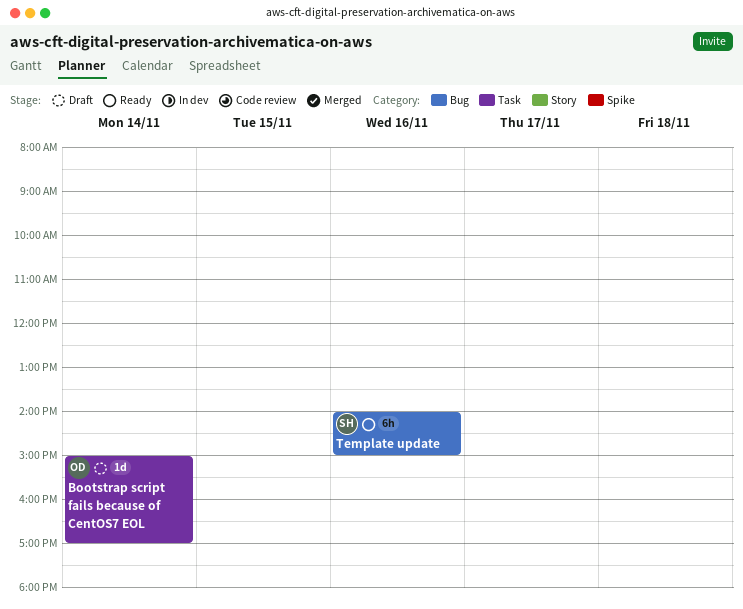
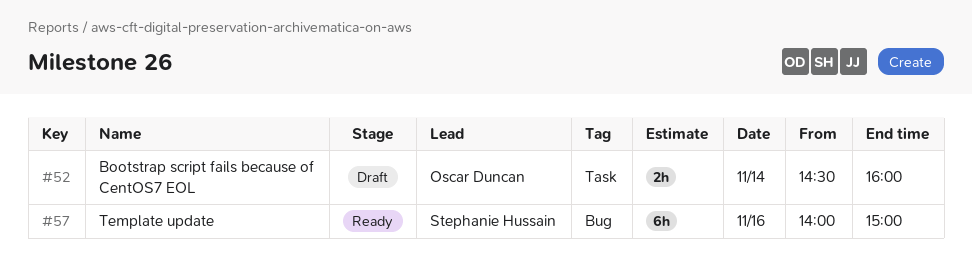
Bootstrap script fails because of CentOS7 EOL, estimate: 1d -> 2h
Bootstrap script fails because of CentOS7 EOL, begins: 15:00 -> 14:30
Bootstrap script fails because of CentOS7 EOL, ends: 17:00 -> 16:00

